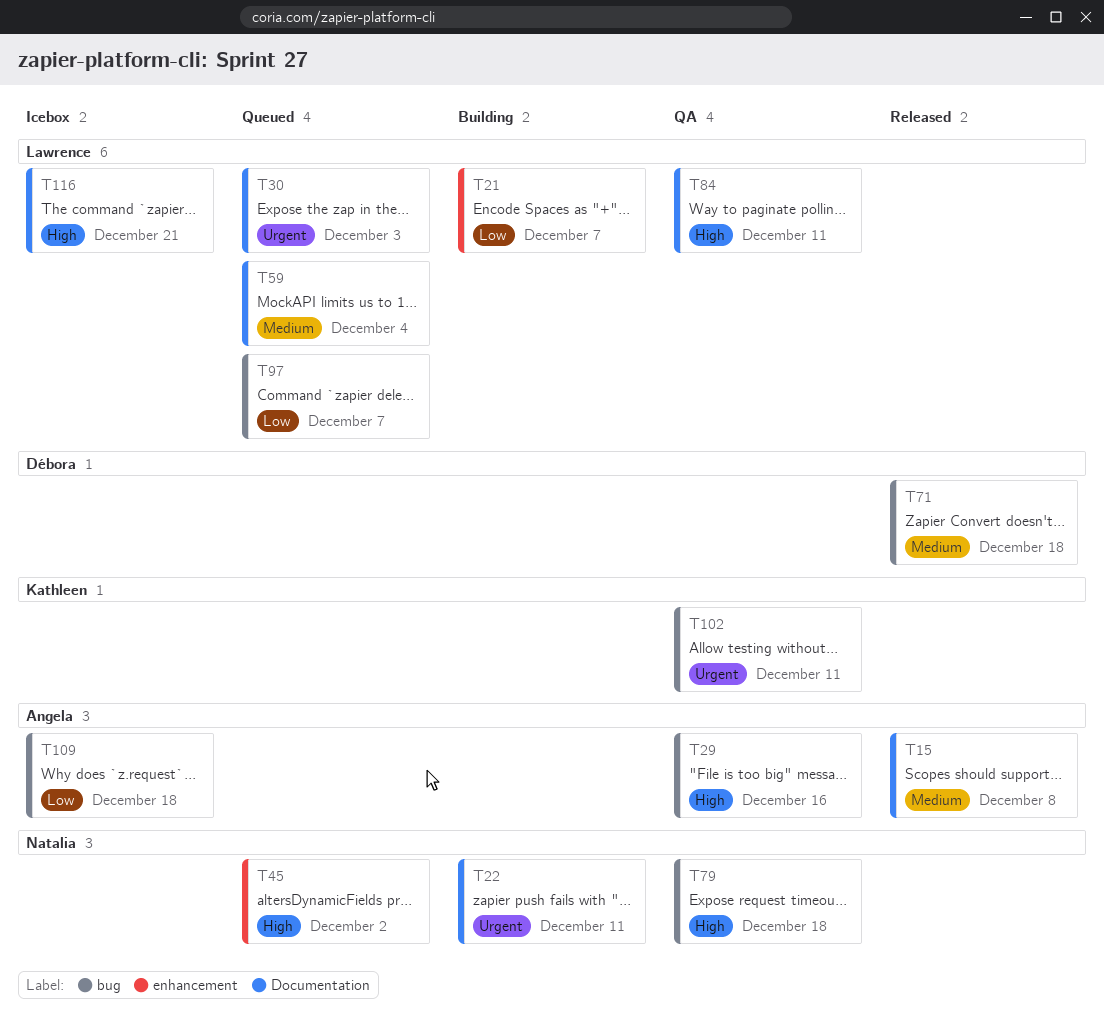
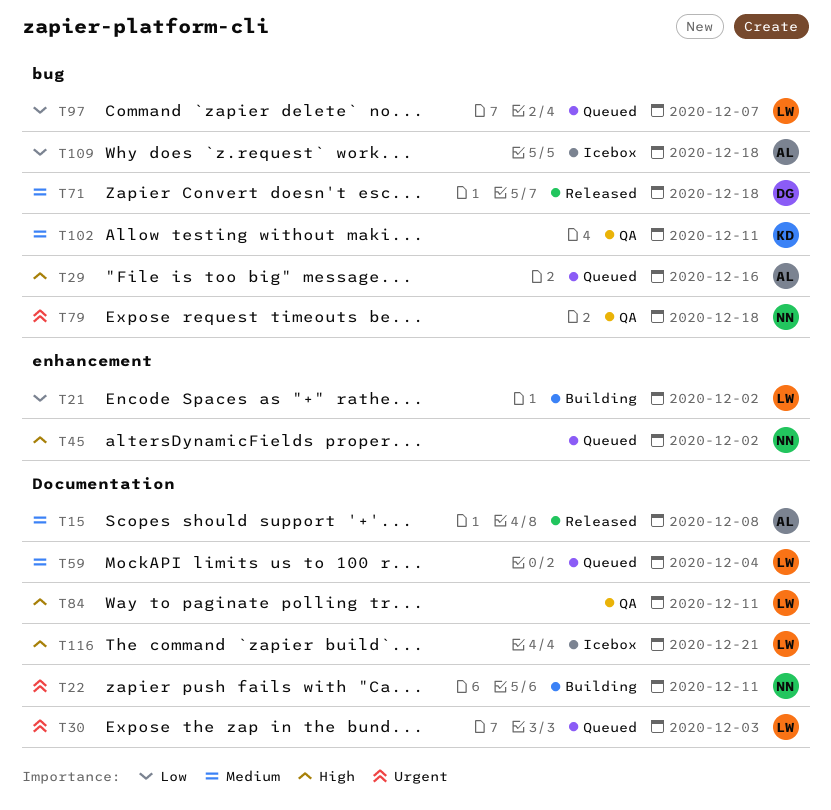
T21, due: Dec 7 -> Dec 2
T29, status: QA -> Queued
T79, priority: High -> Urgent
T102, priority: Urgent -> Medium

